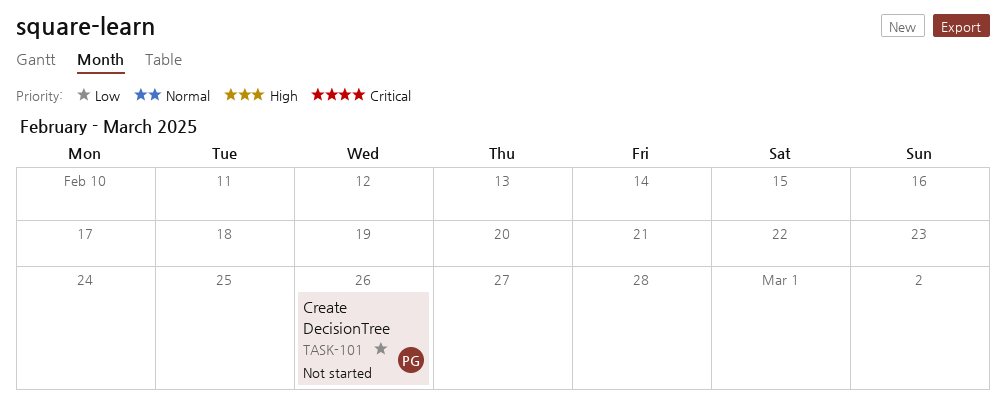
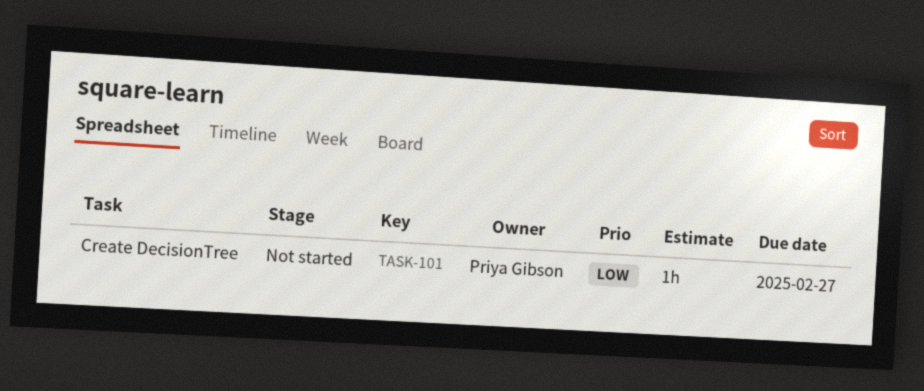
TASK-101, due: Feb 26 -> Feb 27

